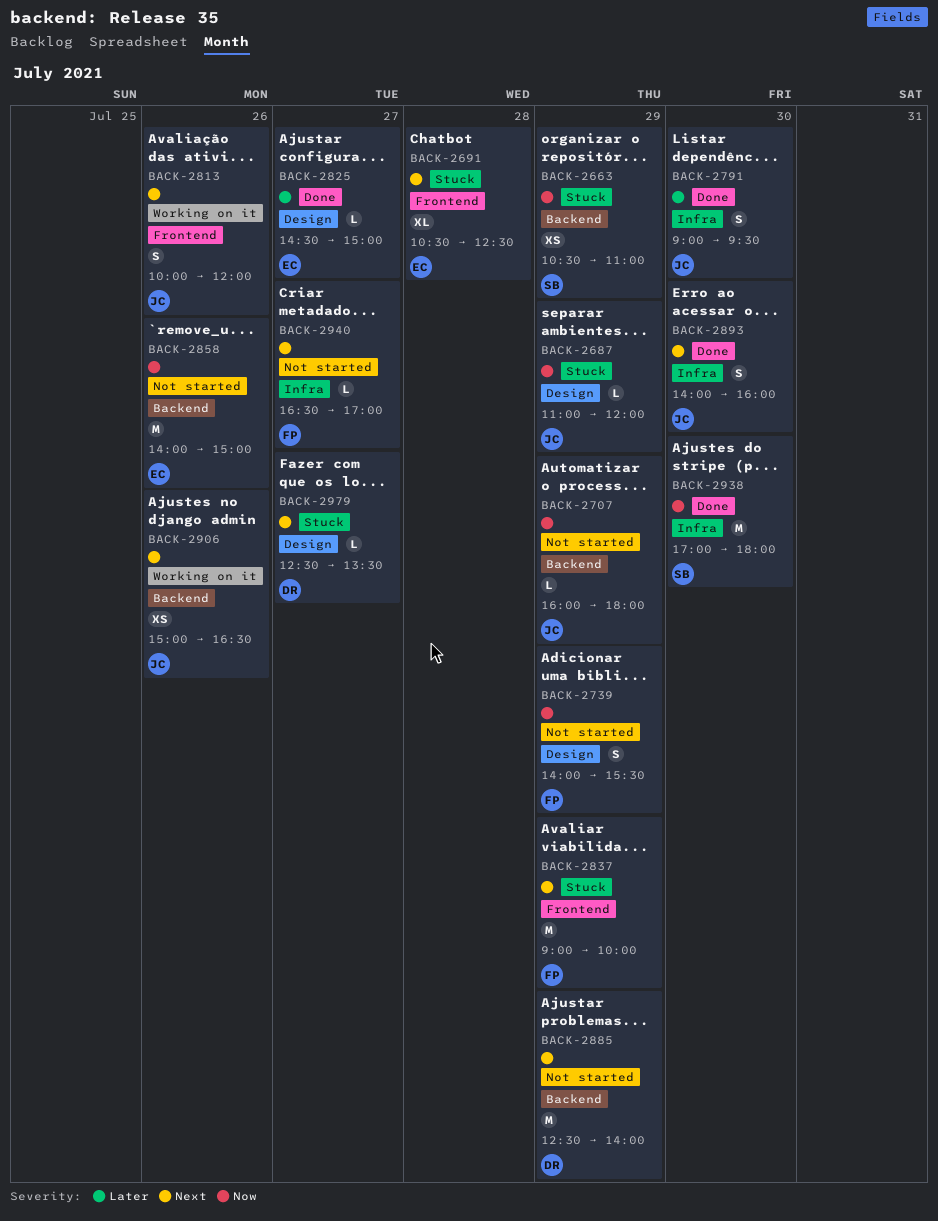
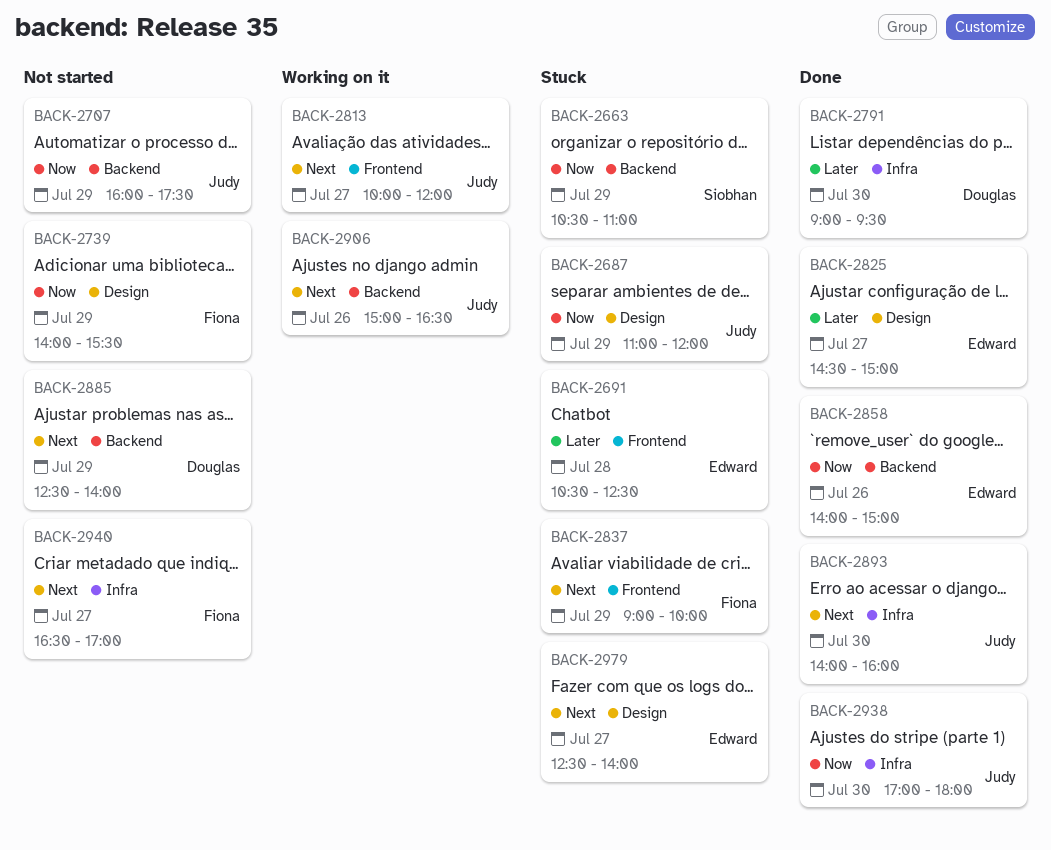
BACK-2691, priority: Next -> Later
BACK-2707, ends: 18:00 -> 17:30
BACK-2791, owner: Judy -> Douglas
BACK-2813, day: Jul 26 -> Jul 27
BACK-2858, status: Not started -> Done
BACK-2938, owner: Siobhan -> Judy
BACK-2979, owner: Douglas -> Edward
BACK-2979, ends: 13:30 -> 14:00

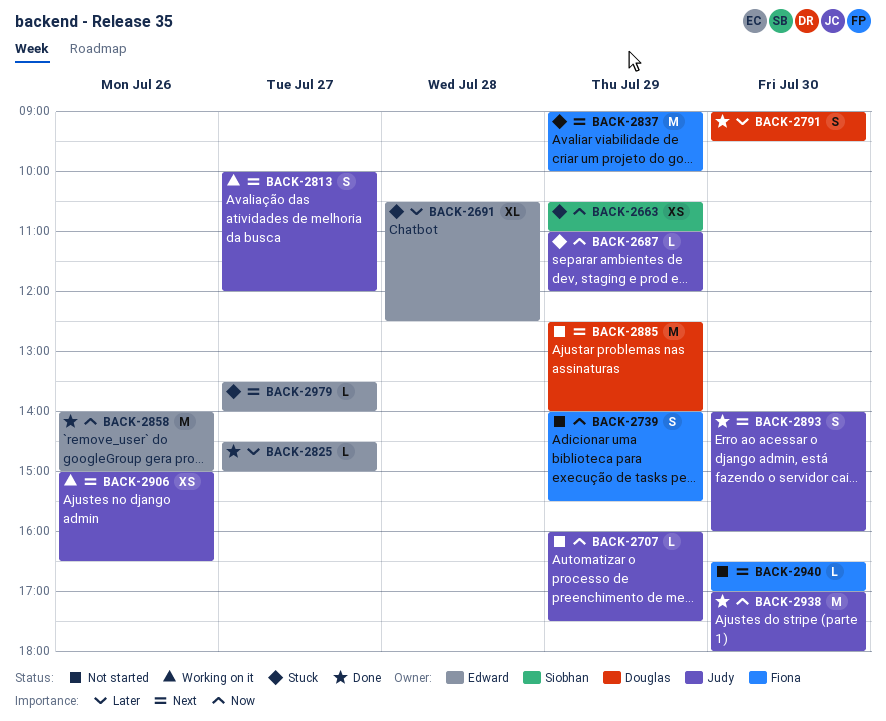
BACK-2940, day: Jul 27 -> Jul 30
BACK-2979, begins: 12:30 -> 13:30

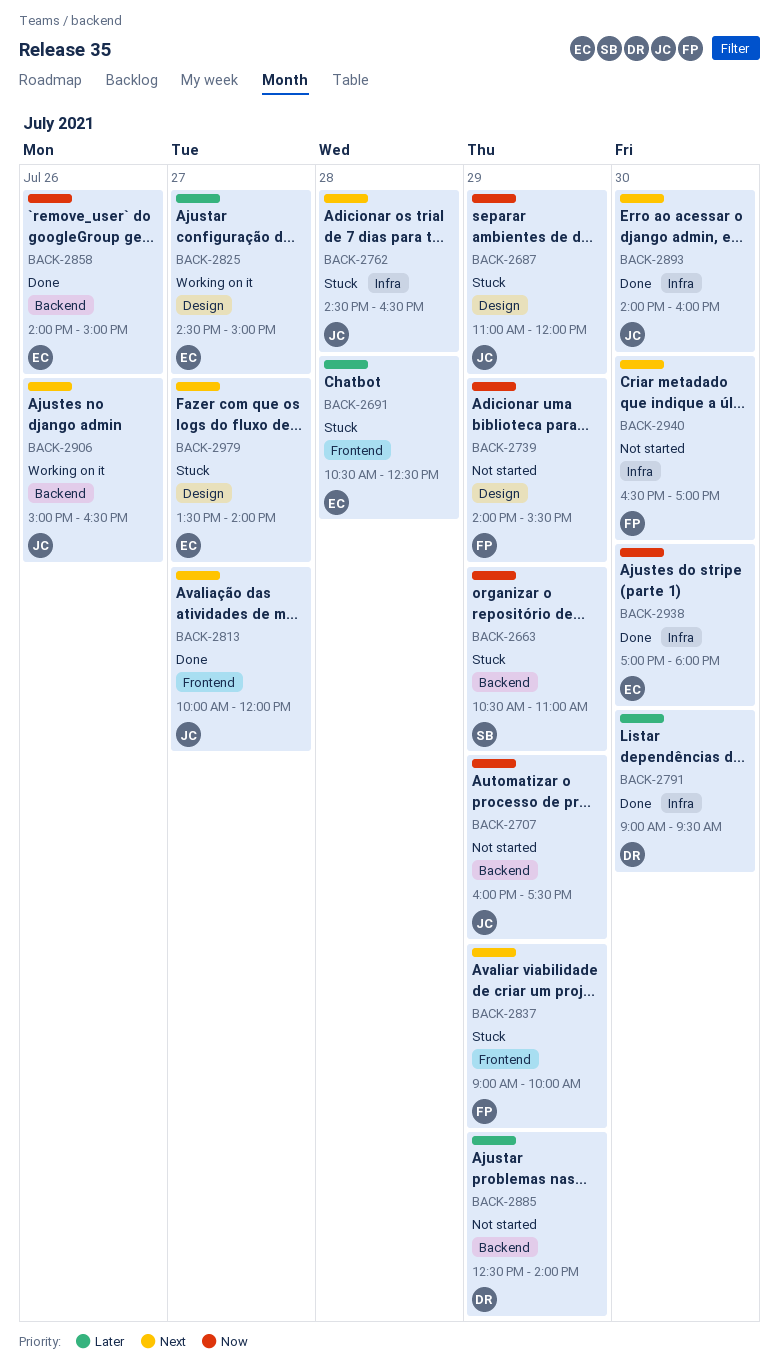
BACK-2762: none -> present
BACK-2813, status: Working on it -> Done
BACK-2825, status: Done -> Working on it
BACK-2885, priority: Next -> Later
BACK-2938, owner: Judy -> Edward

